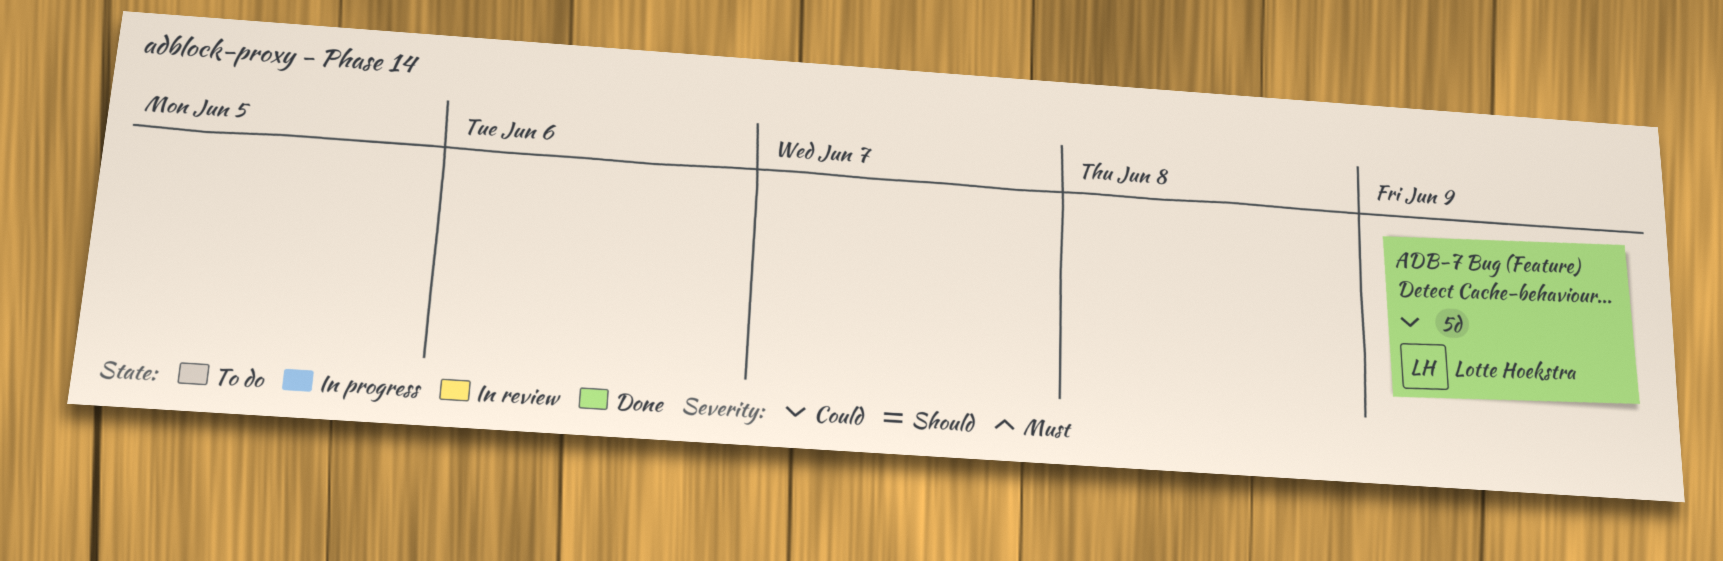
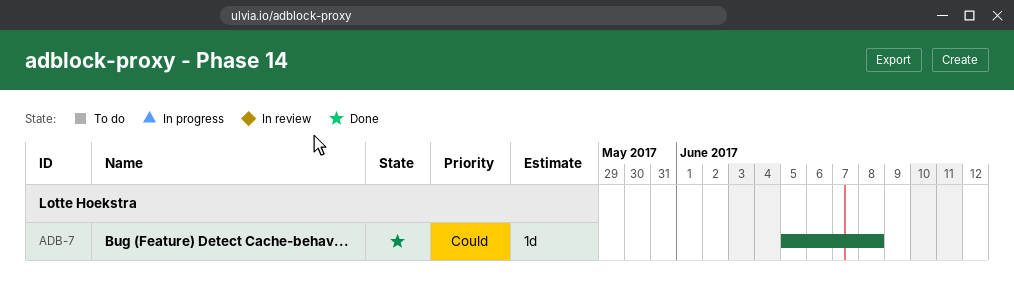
ADB-7, estimate: 5d -> 1d
ADB-7, due: Jun 9 -> Jun 8

